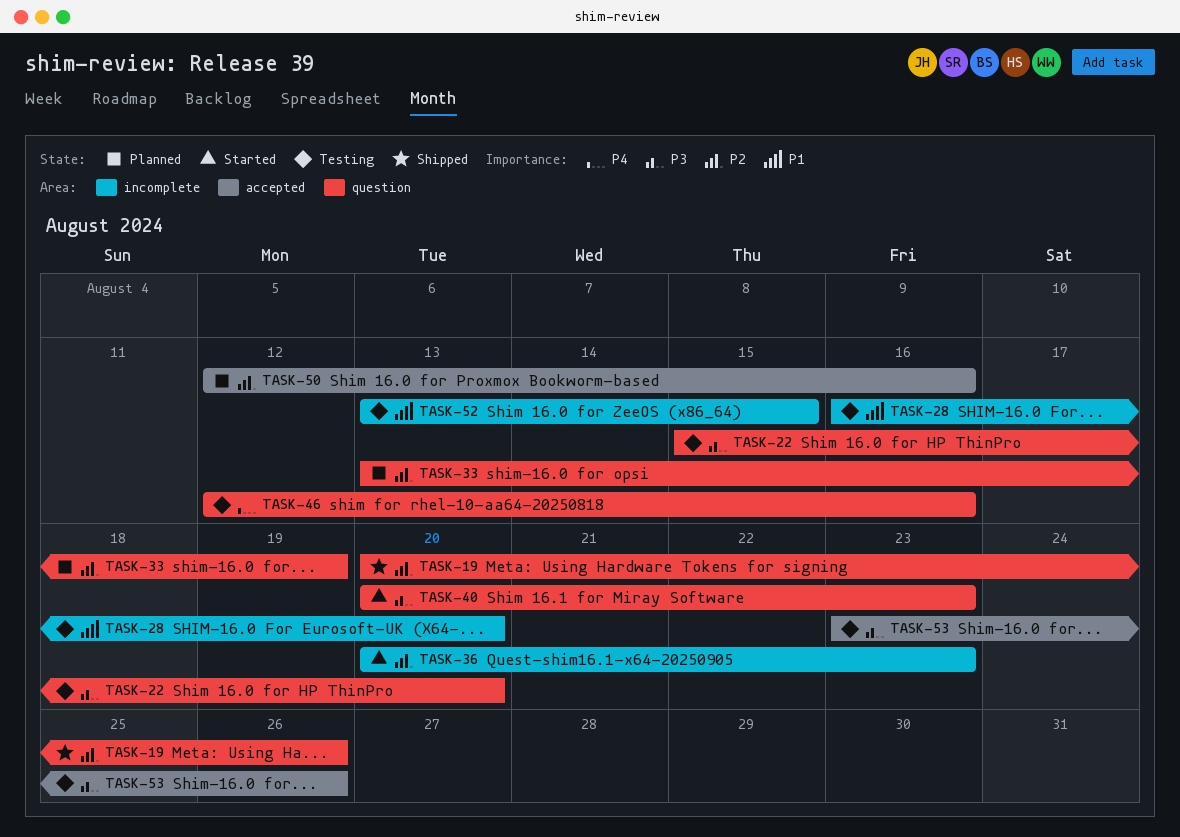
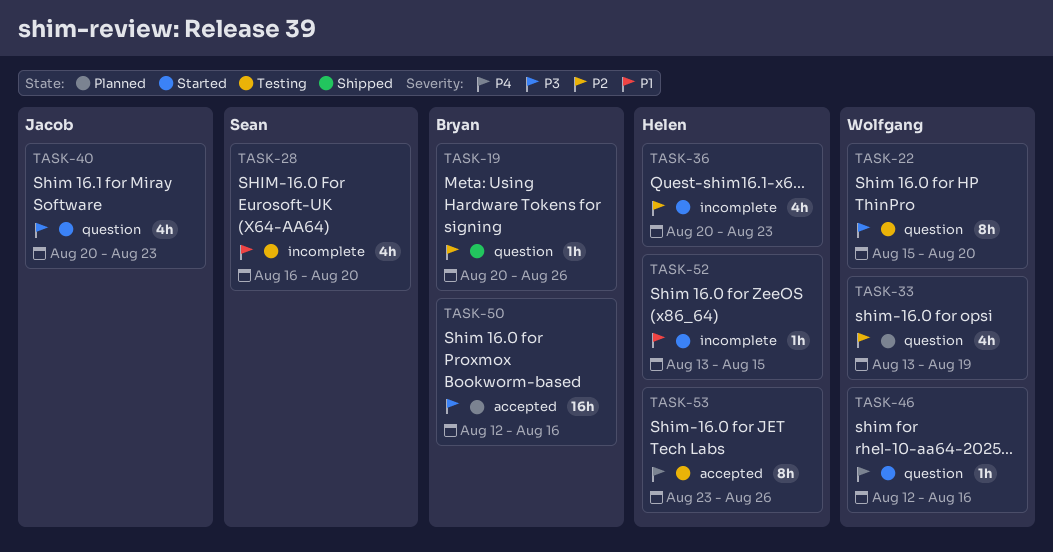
TASK-46, status: Testing -> Started
TASK-50, priority: P2 -> P3
TASK-52, status: Testing -> Started
TASK-53, priority: P3 -> P4

